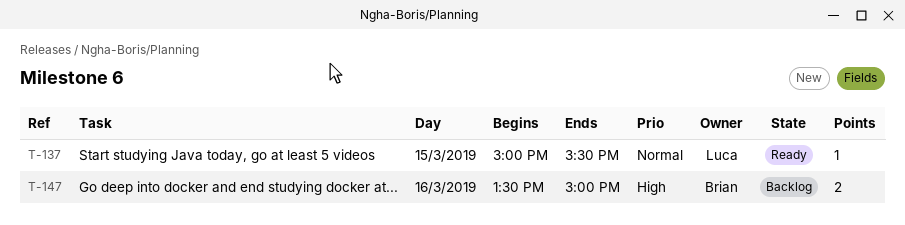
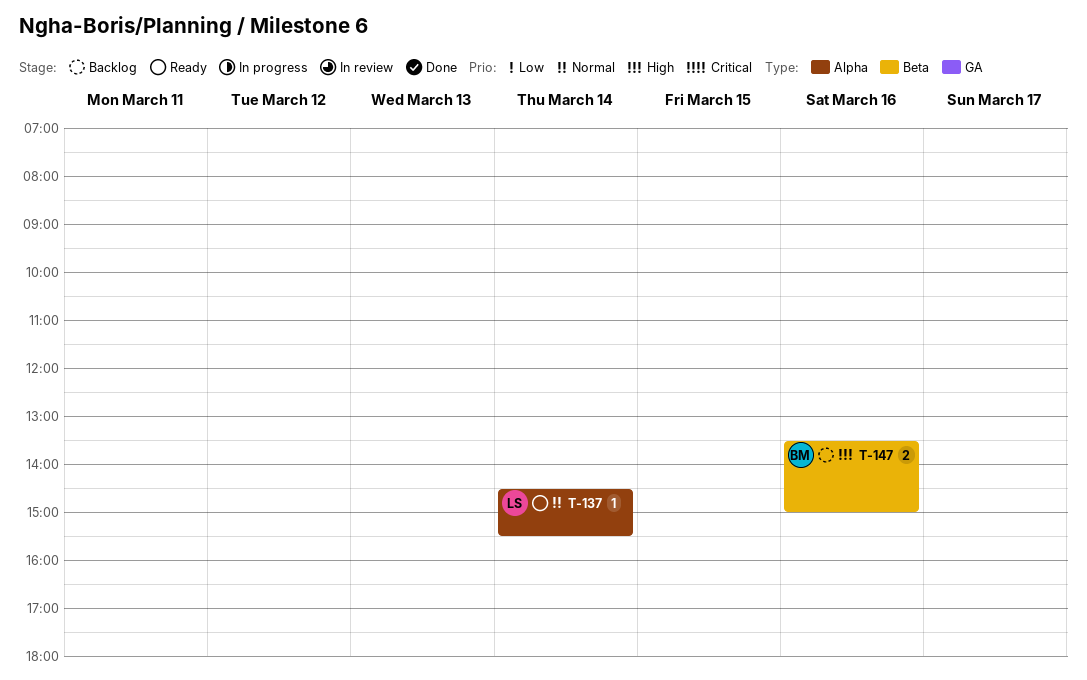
T-137, day: Mar 15 -> Mar 14
T-137, begins: 15:00 -> 14:30

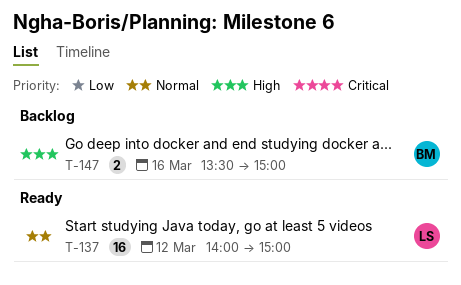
T-137, estimate: 1 -> 16
T-137, day: Mar 14 -> Mar 12
T-137, begins: 14:30 -> 14:00
T-137, ends: 15:30 -> 15:00

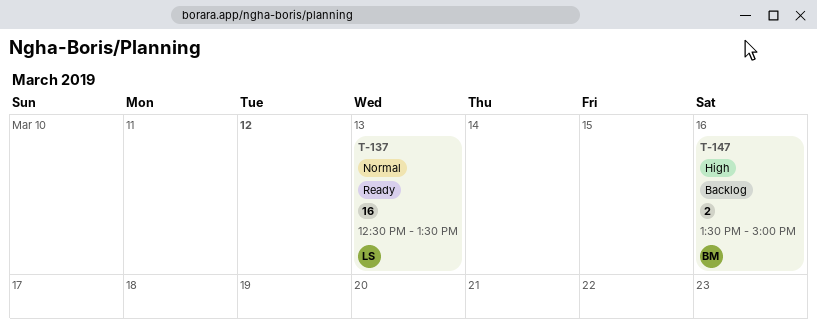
T-137, day: Mar 12 -> Mar 13
T-137, begins: 14:00 -> 12:30
T-137, ends: 15:00 -> 13:30

